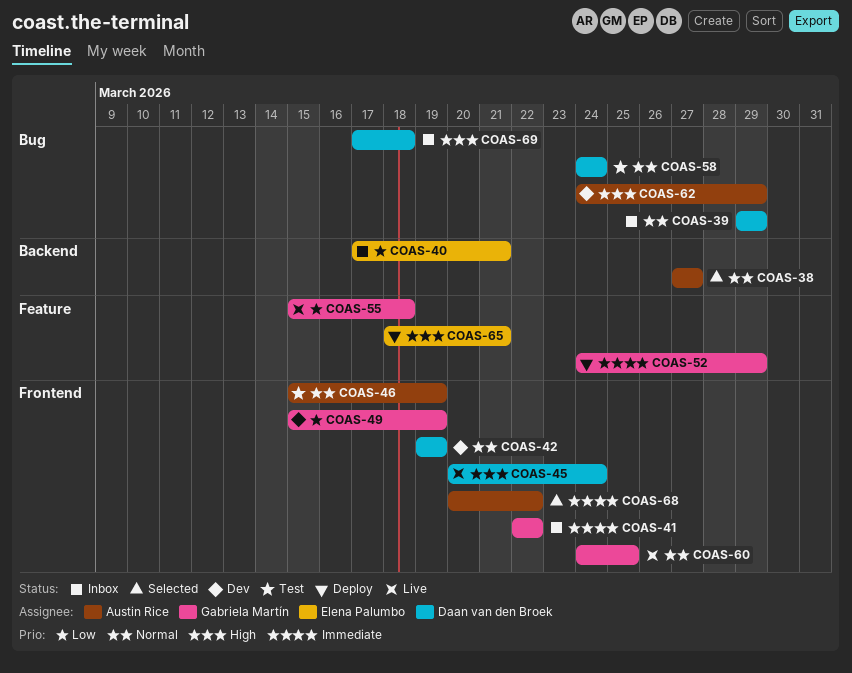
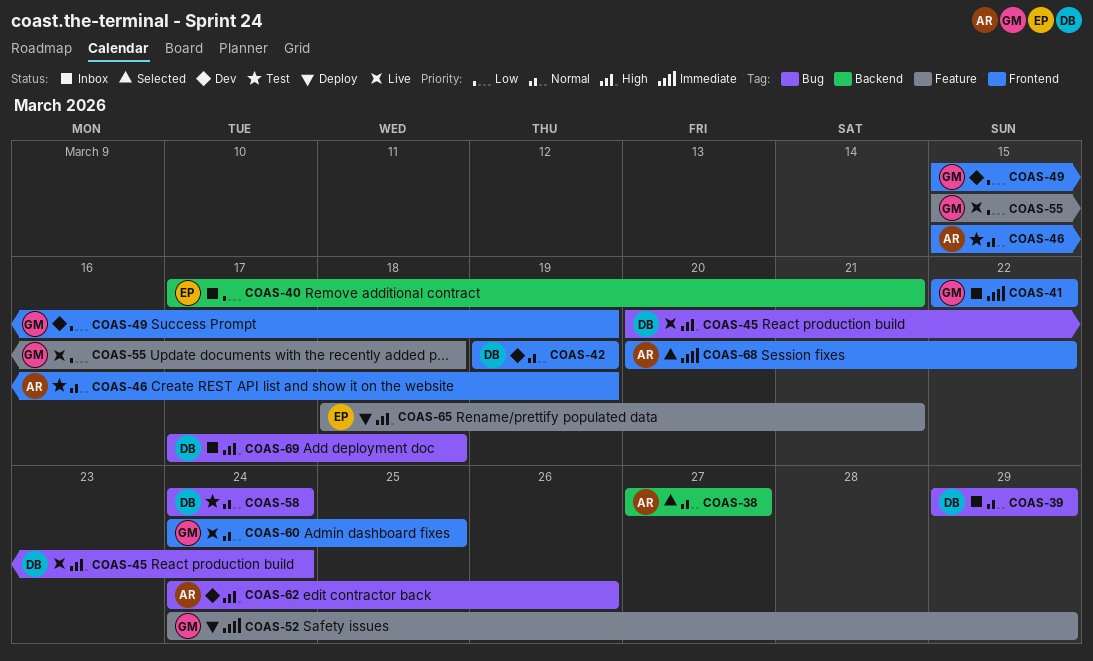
COAS-45, label: Frontend -> Bug
COAS-62, due: Mar 29 -> Mar 26

